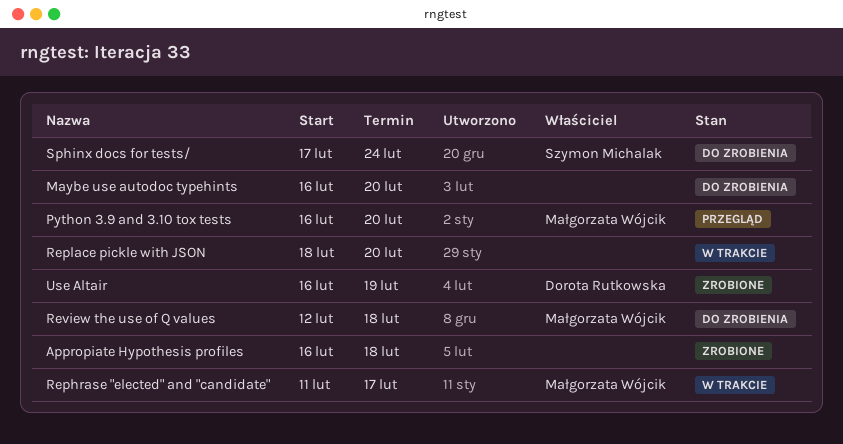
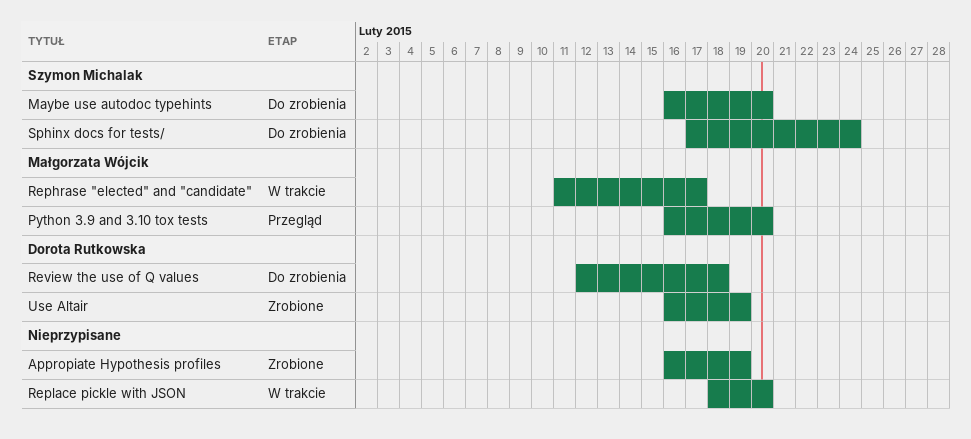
Appropiate Hypothesis profiles, due: Feb 18 -> Feb 19
Maybe use autodoc typehints, owner: none -> Szymon Michalak
Review the use of Q values, owner: Małgorzata Wójcik -> Dorota Rutkowska

